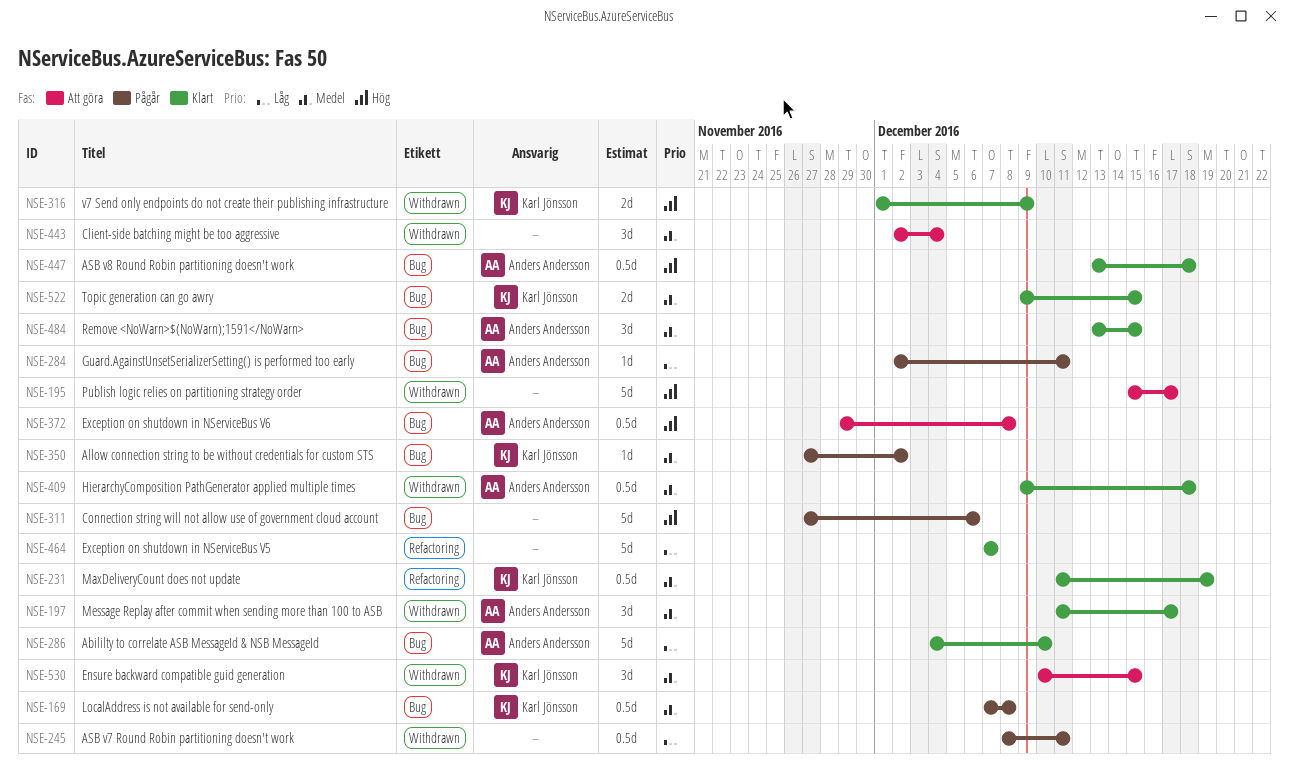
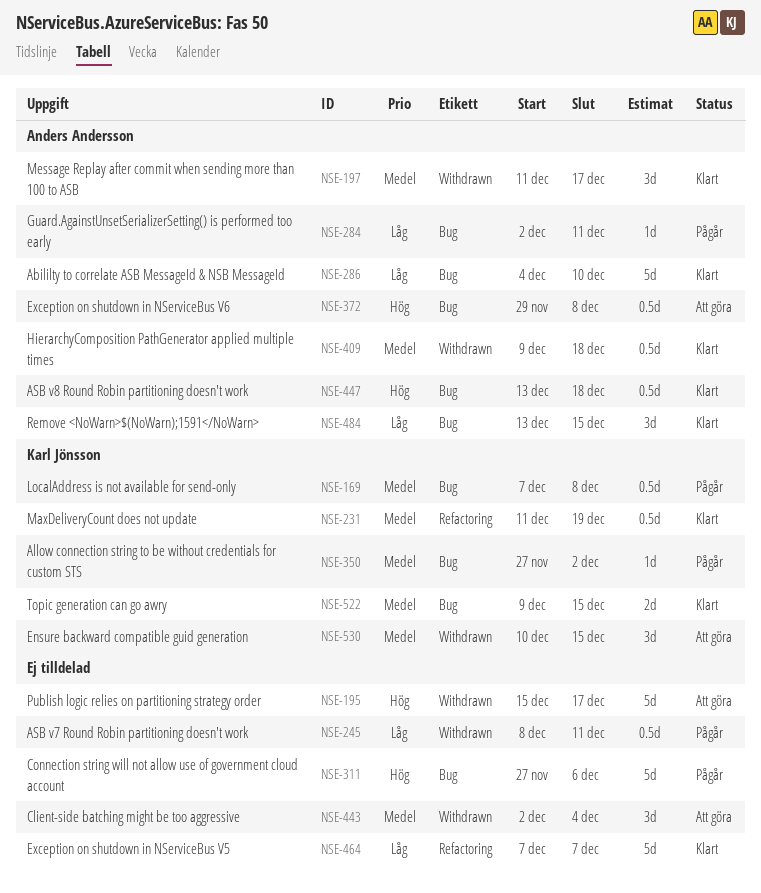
NSE-316: present -> none
NSE-484, priority: Medel -> Låg

